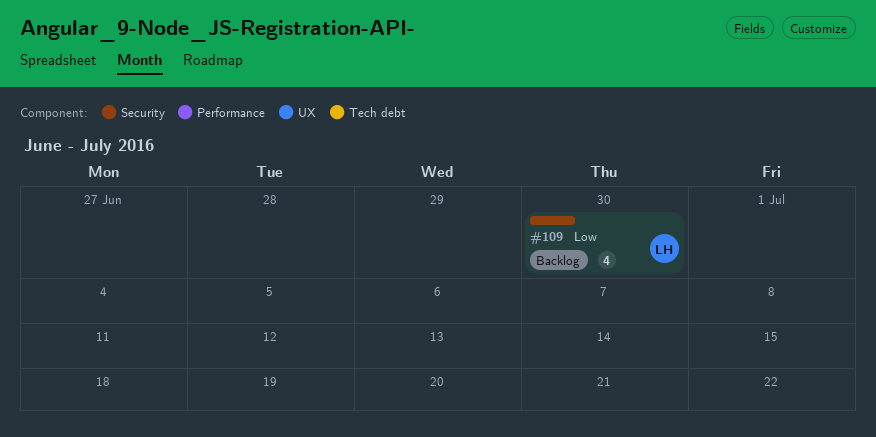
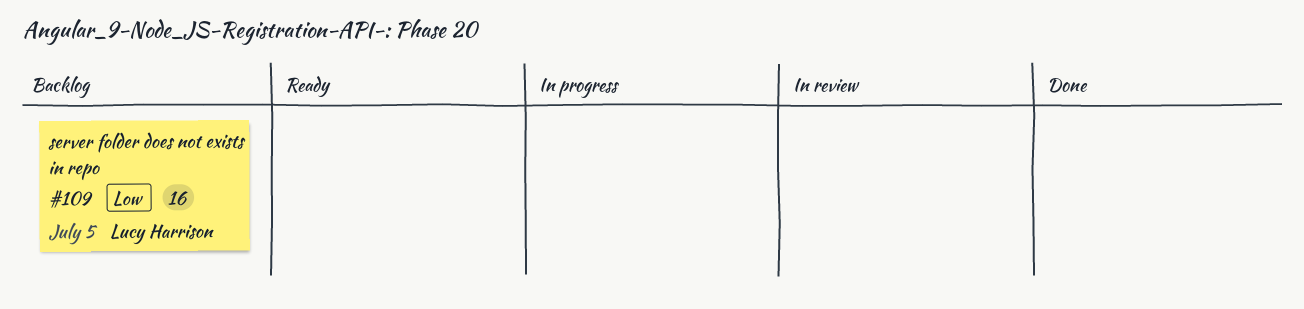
#109, estimate: 4 -> 16
#109, due: Jun 30 -> Jul 5

